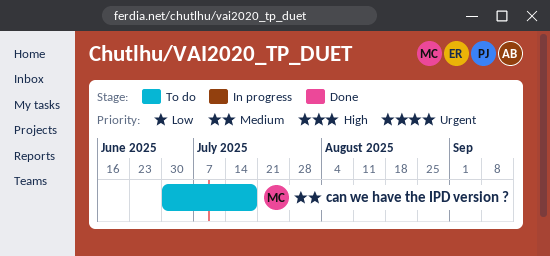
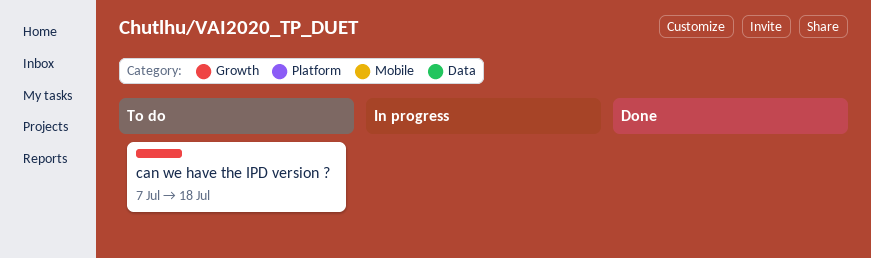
can we have the IPD version ?, start: Jun 30 -> Jul 7

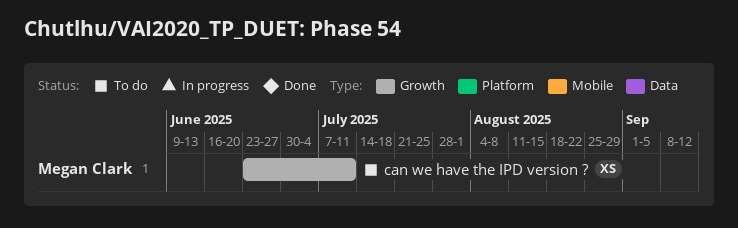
can we have the IPD version ?, start: Jul 7 -> Jun 23
can we have the IPD version ?, due: Jul 18 -> Jul 11

